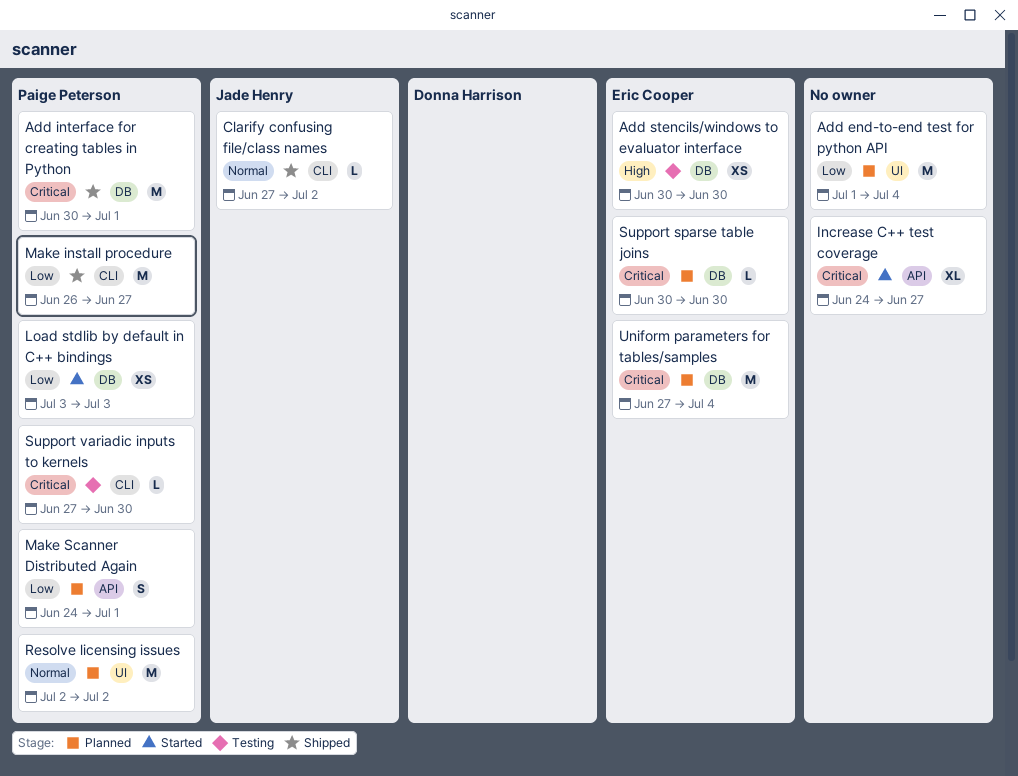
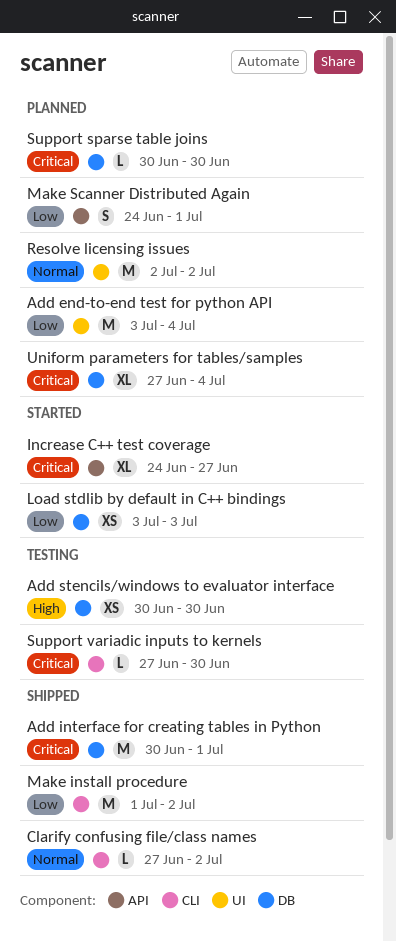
Add end-to-end test for python API, start: Jul 1 -> Jul 3
Make install procedure, start: Jun 26 -> Jul 1
Make install procedure, due: Jun 27 -> Jul 2
Uniform parameters for tables/samples, estimate: M -> XL

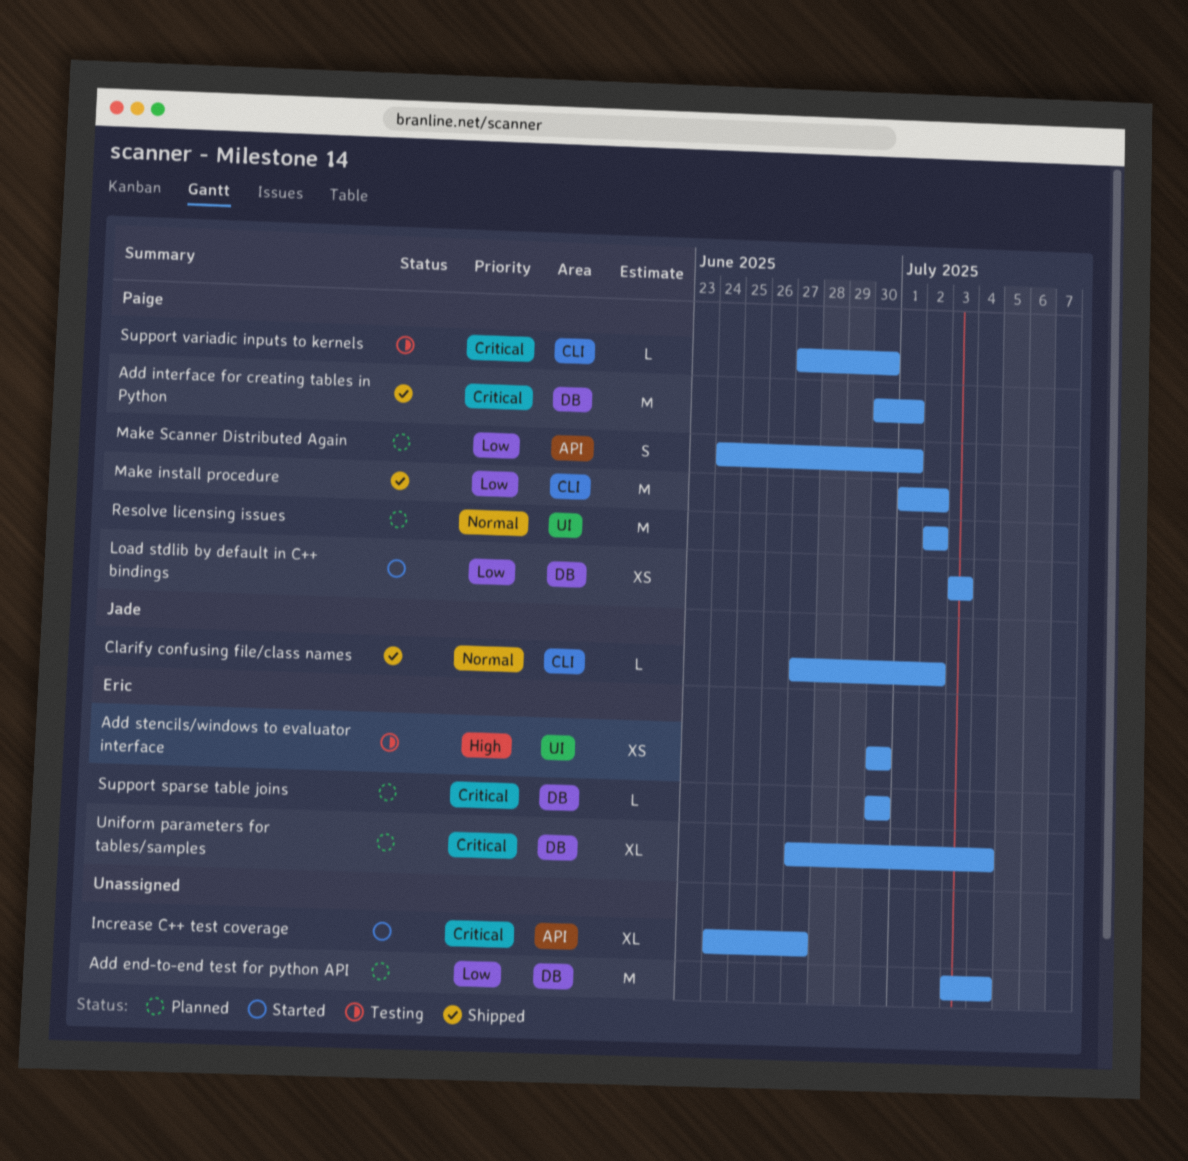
Add end-to-end test for python API, label: UI -> DB
Add stencils/windows to evaluator interface, label: DB -> UI

